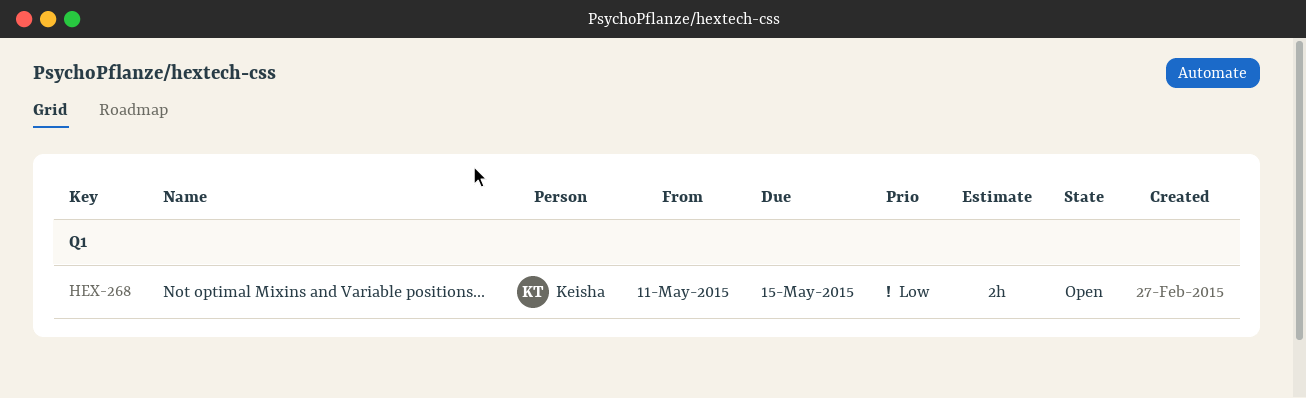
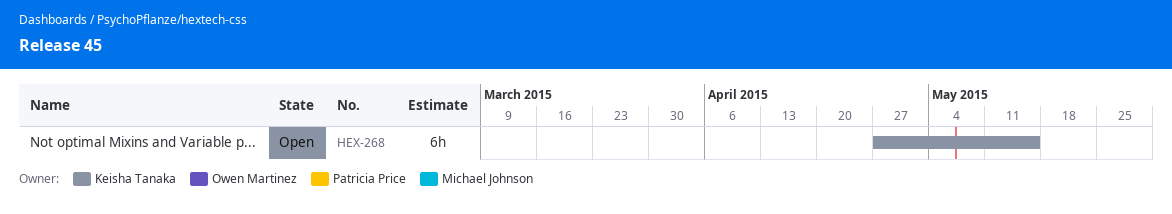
HEX-268, estimate: 2h -> 6h
HEX-268, start: May 11 -> Apr 27

